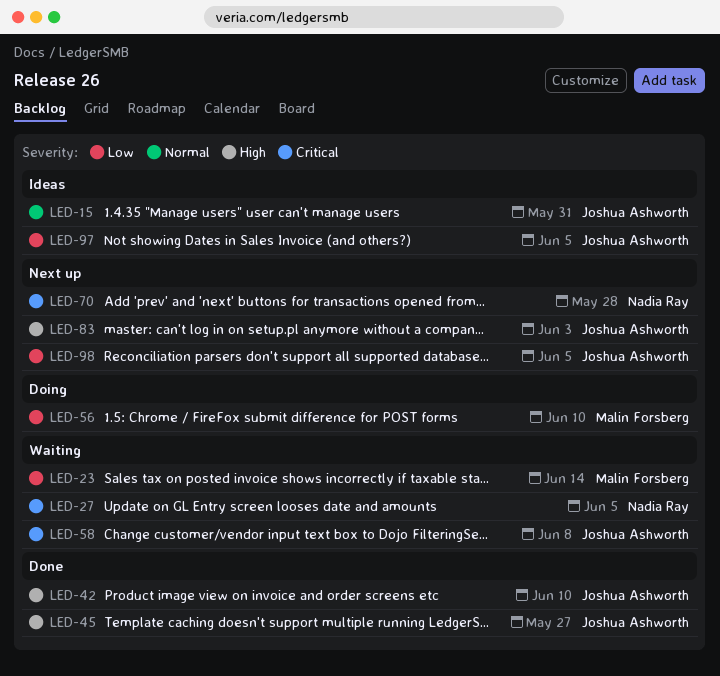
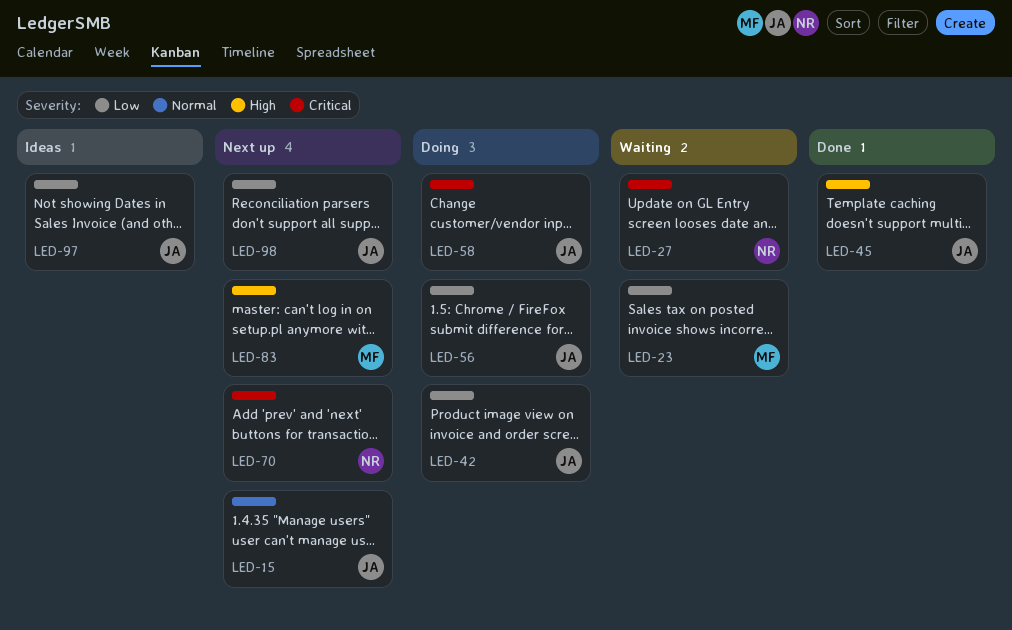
LED-15, status: Ideas -> Next up
LED-42, status: Done -> Doing
LED-42, priority: High -> Low
LED-56, owner: Malin Forsberg -> Joshua Ashworth
LED-58, status: Waiting -> Doing
LED-83, owner: Joshua Ashworth -> Malin Forsberg

